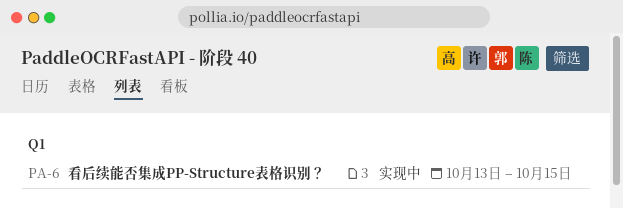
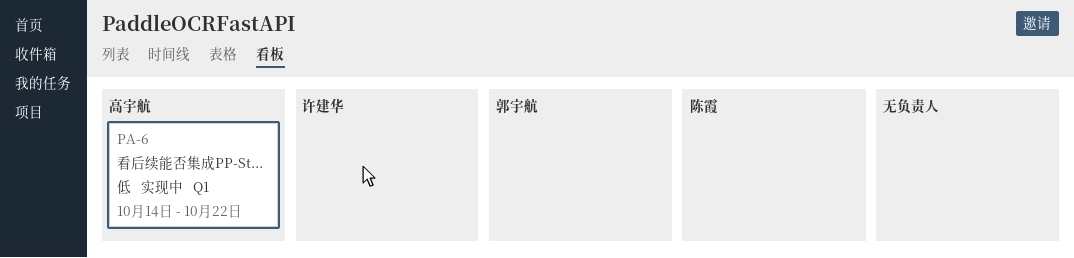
PA-6, start: Oct 13 -> Oct 14
PA-6, due: Oct 15 -> Oct 22

